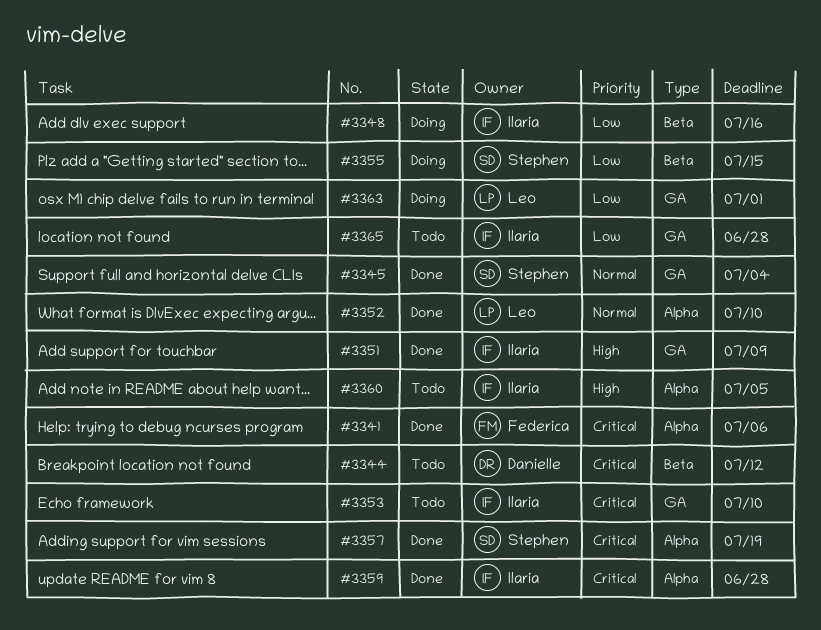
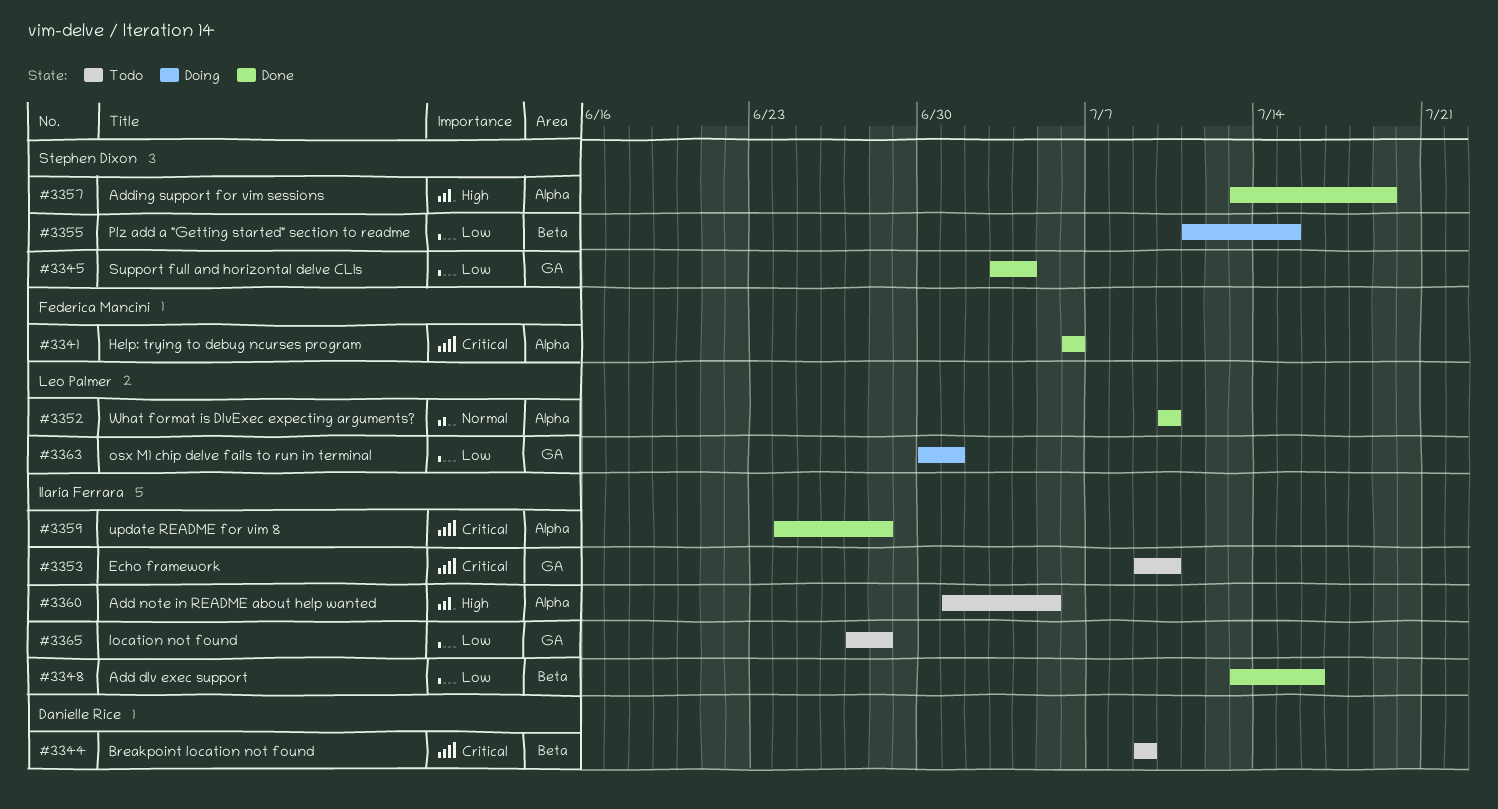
#3344, due: Jul 12 -> Jul 9
#3345, priority: Normal -> Low
#3348, status: Doing -> Done
#3351: present -> none
#3357, priority: Critical -> High

